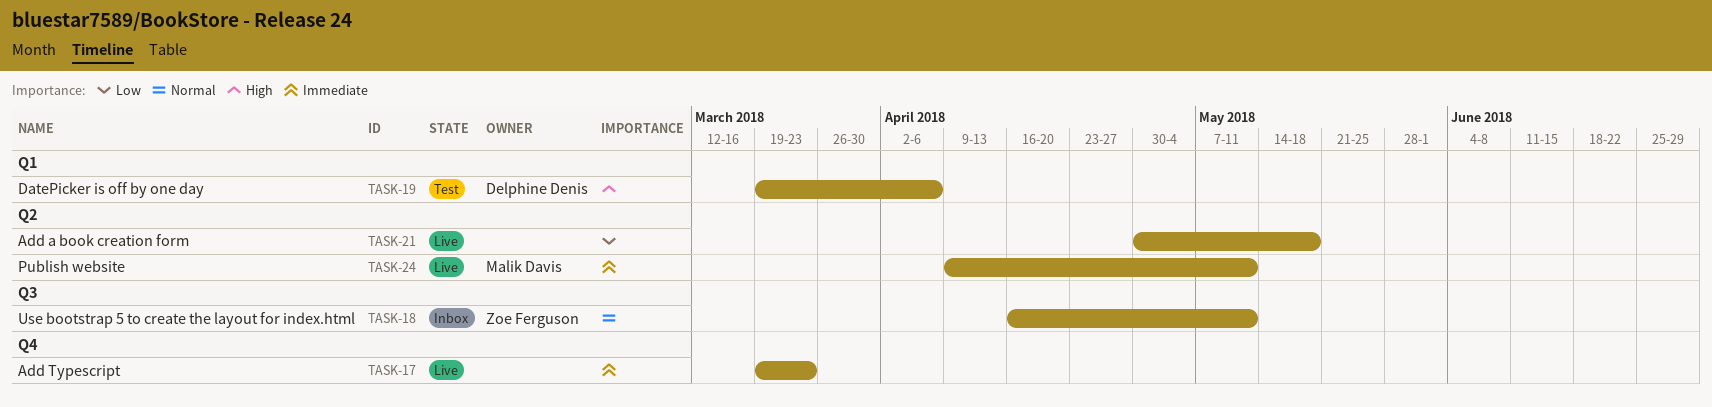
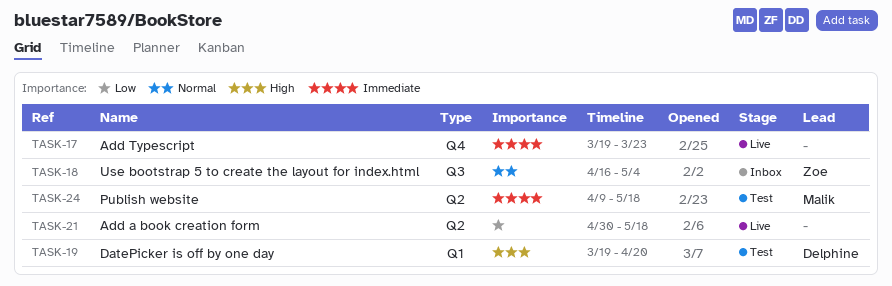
TASK-18, due: May 11 -> May 4
TASK-19, due: Apr 6 -> Apr 20
TASK-24, status: Live -> Test
TASK-24, due: May 11 -> May 18

